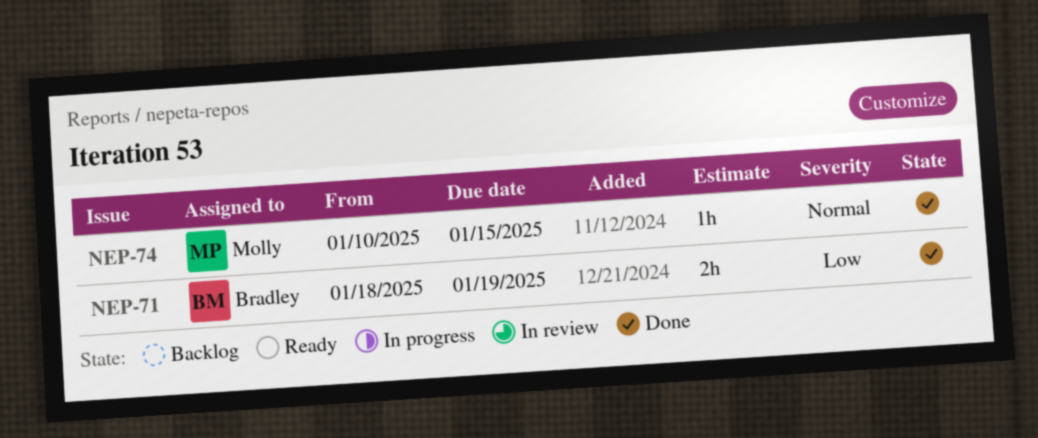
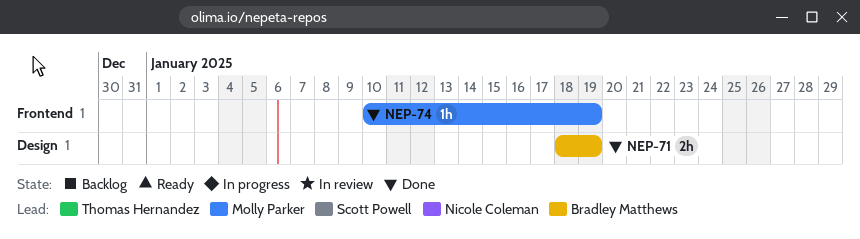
NEP-74, due: Jan 15 -> Jan 19

